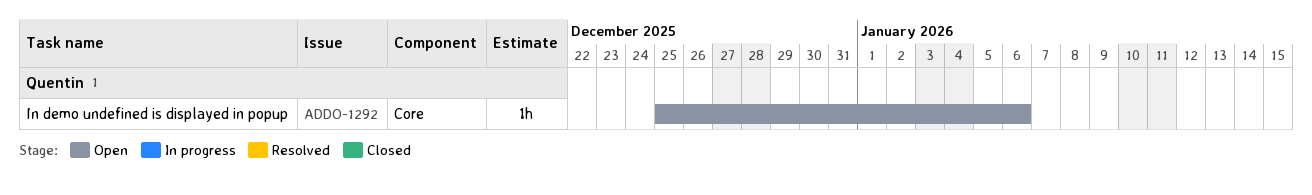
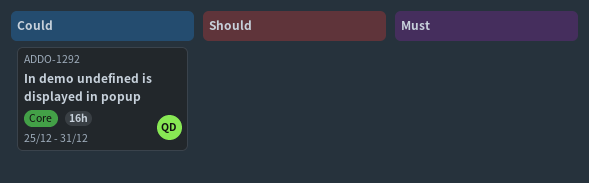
ADDO-1292, estimate: 1h -> 16h
ADDO-1292, due: Jan 6 -> Dec 31

